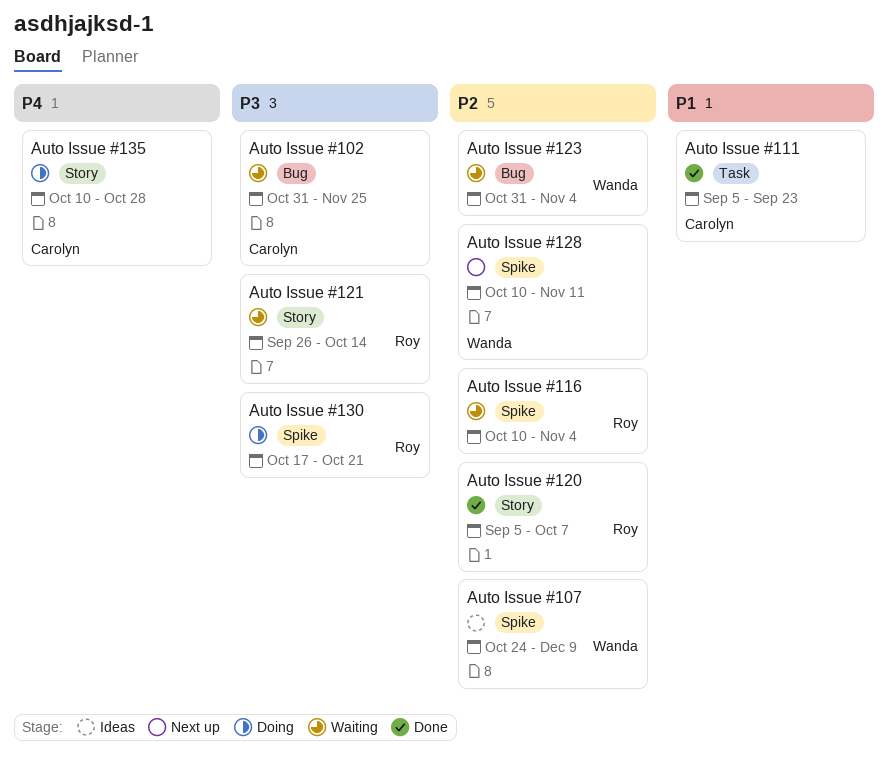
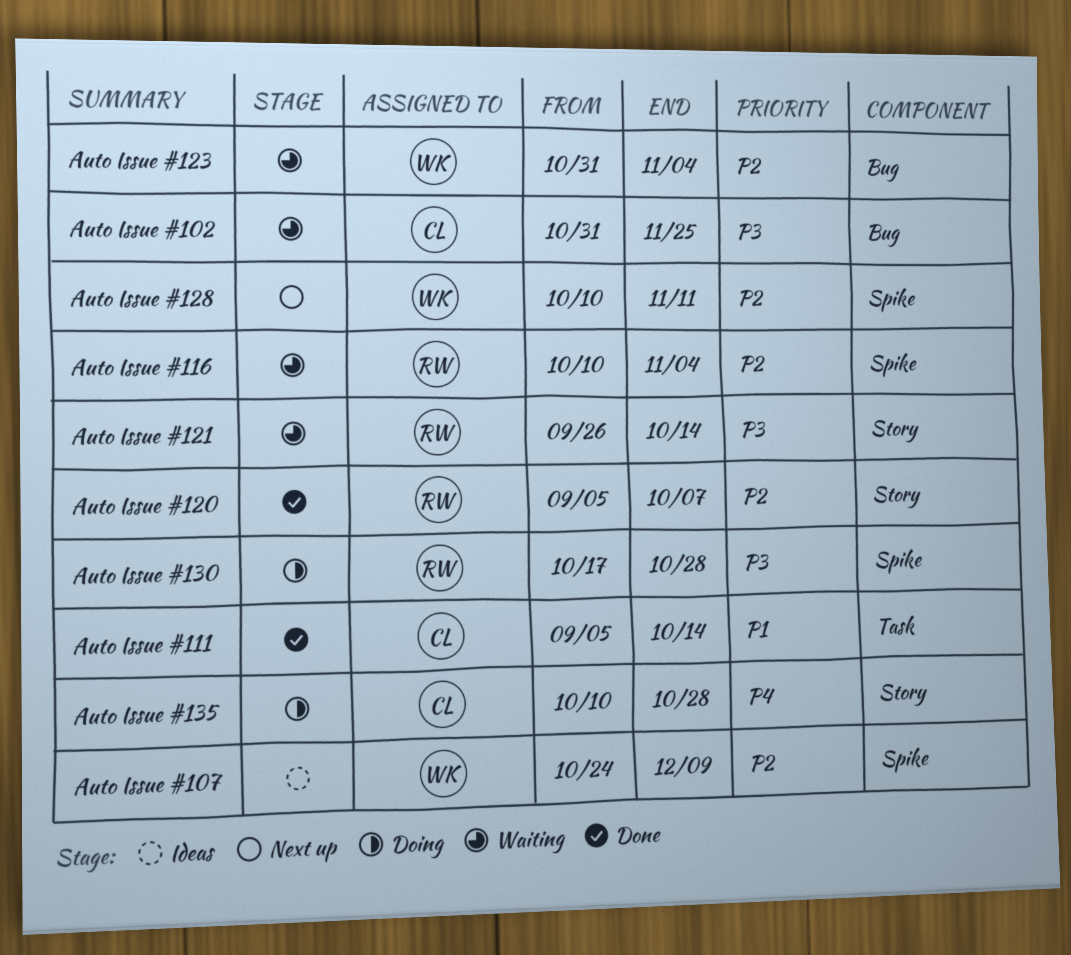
Auto Issue #111, due: Sep 23 -> Oct 14
Auto Issue #130, due: Oct 21 -> Oct 28

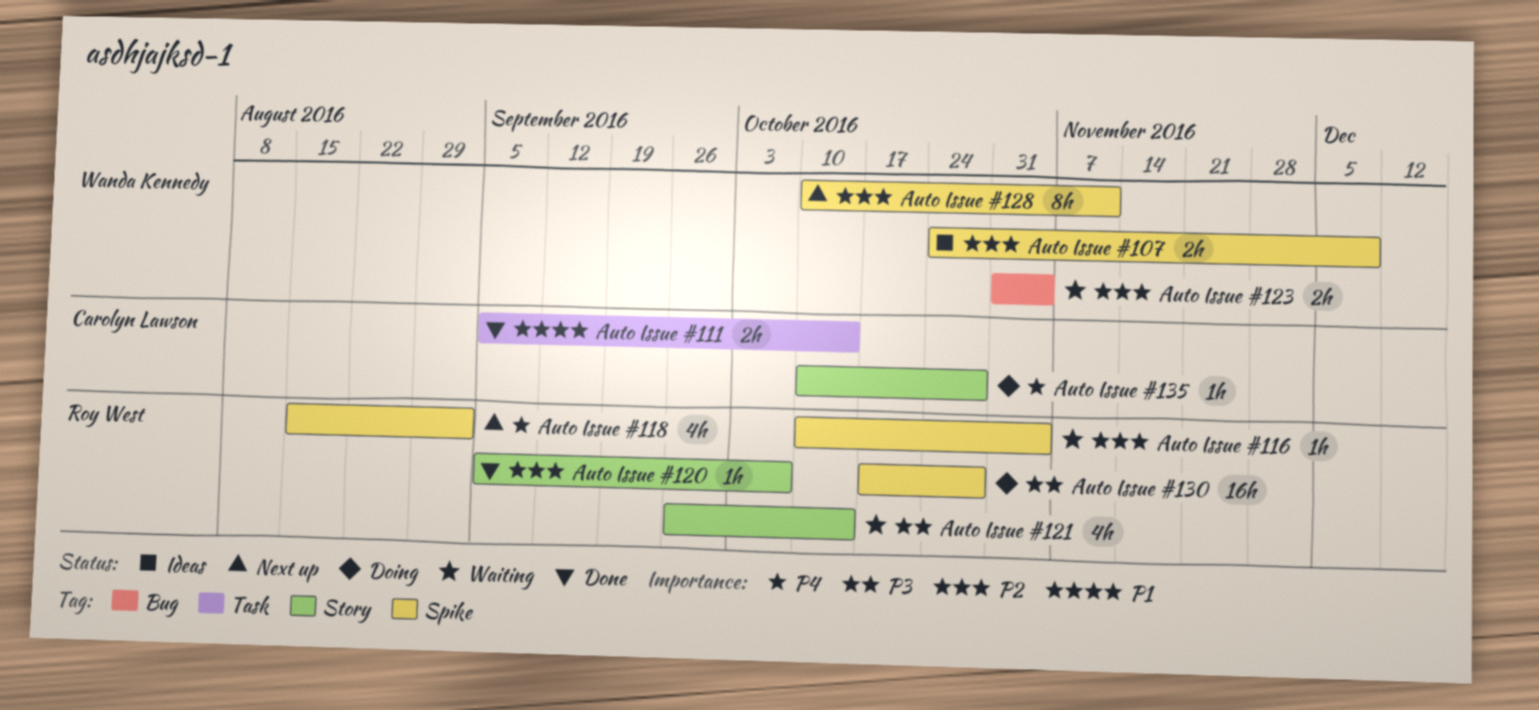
Auto Issue #102: present -> none
Auto Issue #118: none -> present

